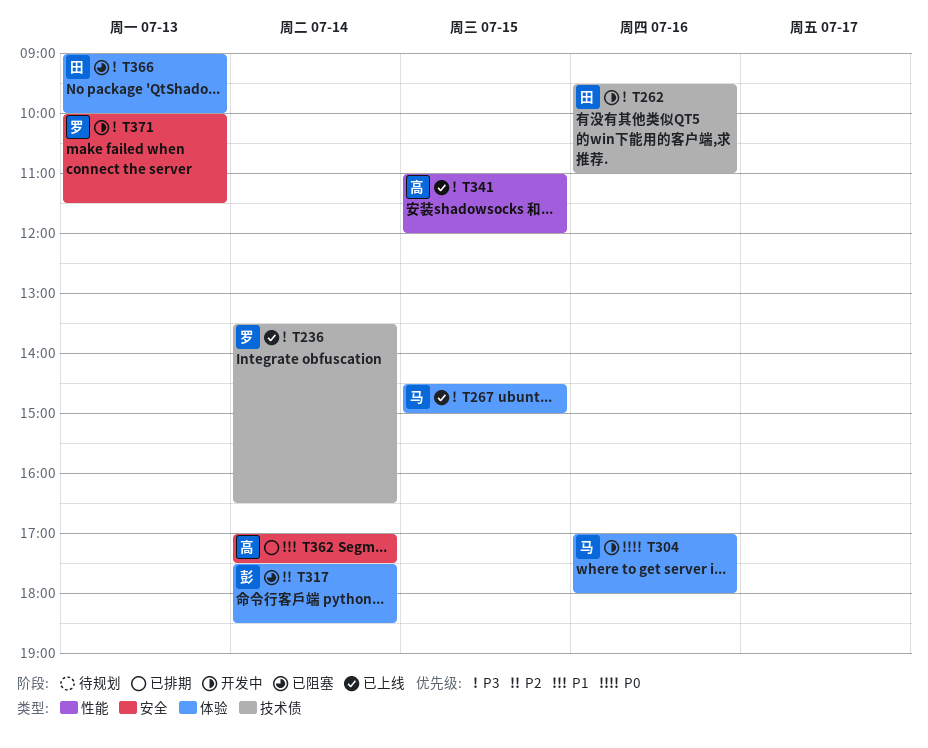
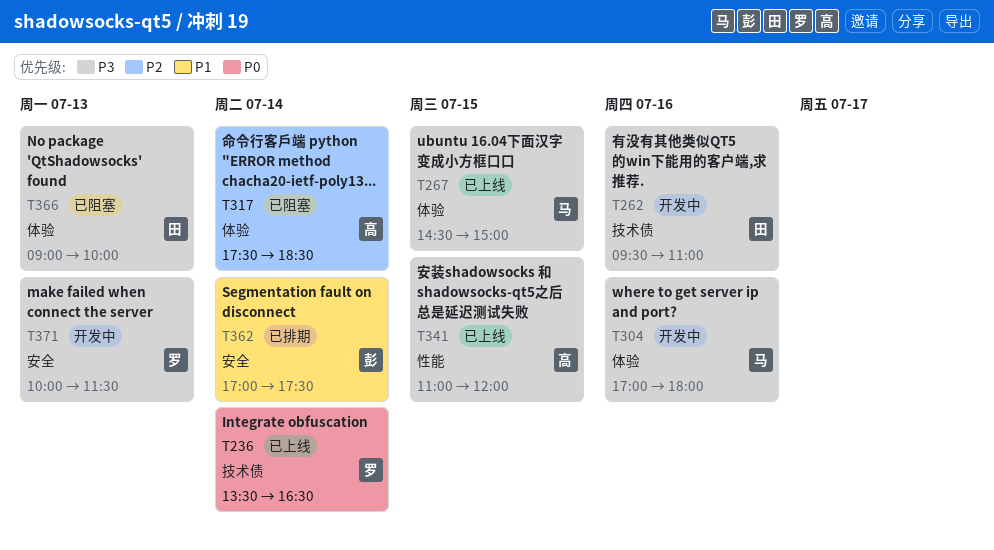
T236, priority: P3 -> P0
T304, priority: P0 -> P3
T317, owner: 彭 -> 高
T362, owner: 高 -> 彭

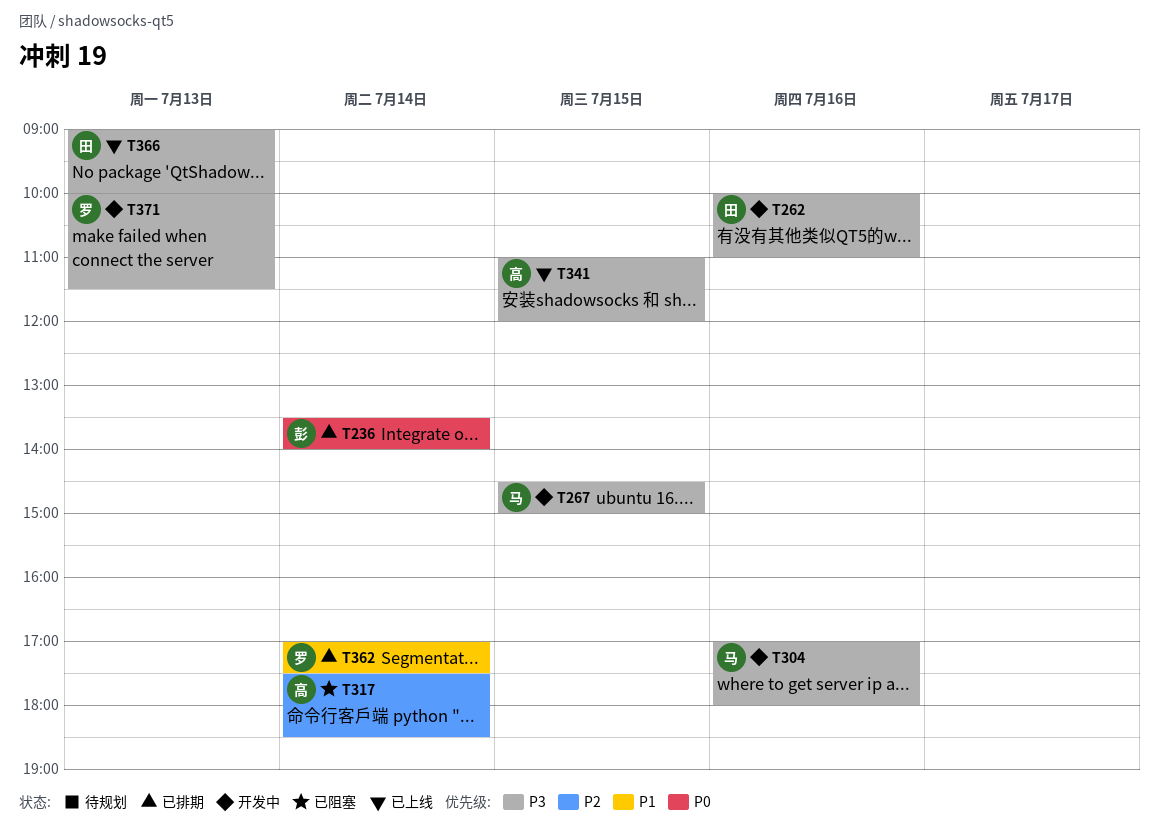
T236, status: 已上线 -> 已排期
T236, owner: 罗 -> 彭
T236, ends: 16:30 -> 14:00
T262, begins: 09:30 -> 10:00
T267, status: 已上线 -> 开发中
T362, owner: 彭 -> 罗
T366, status: 已阻塞 -> 已上线

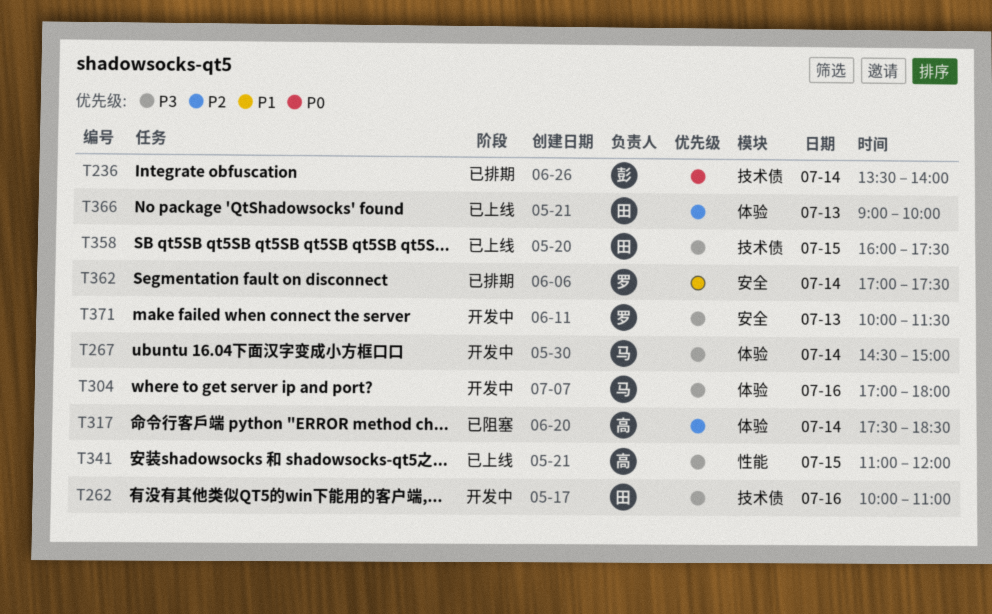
T267, day: Jul 15 -> Jul 14
T358: none -> present
T366, priority: P3 -> P2

